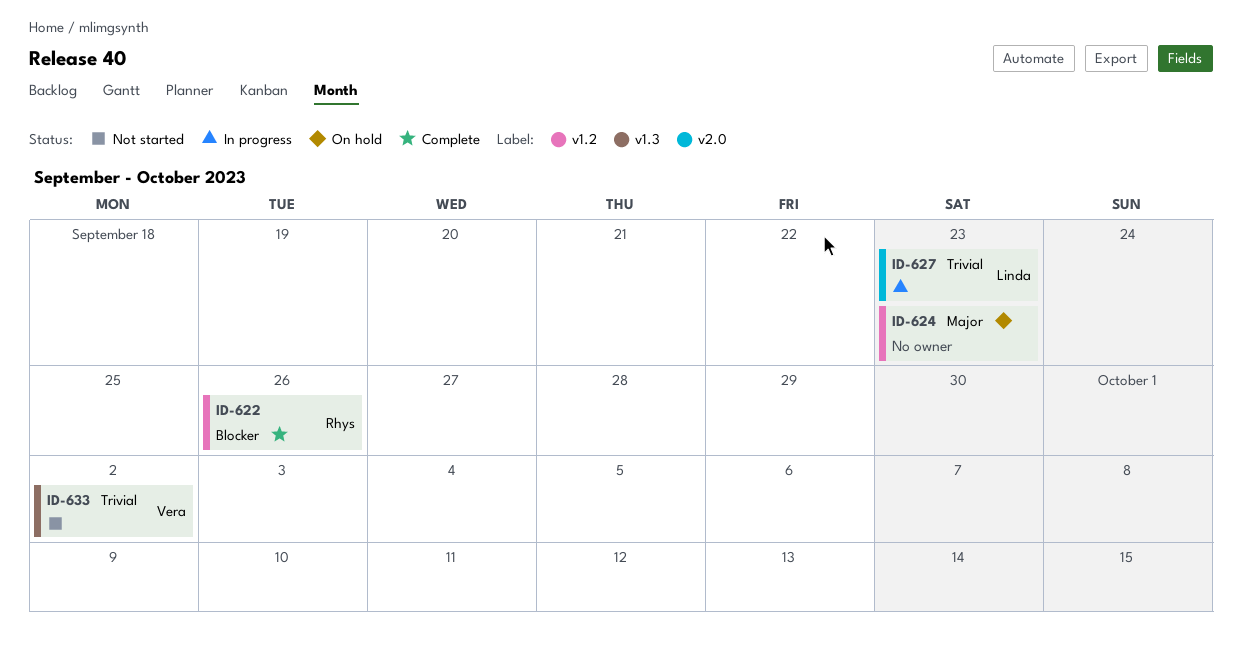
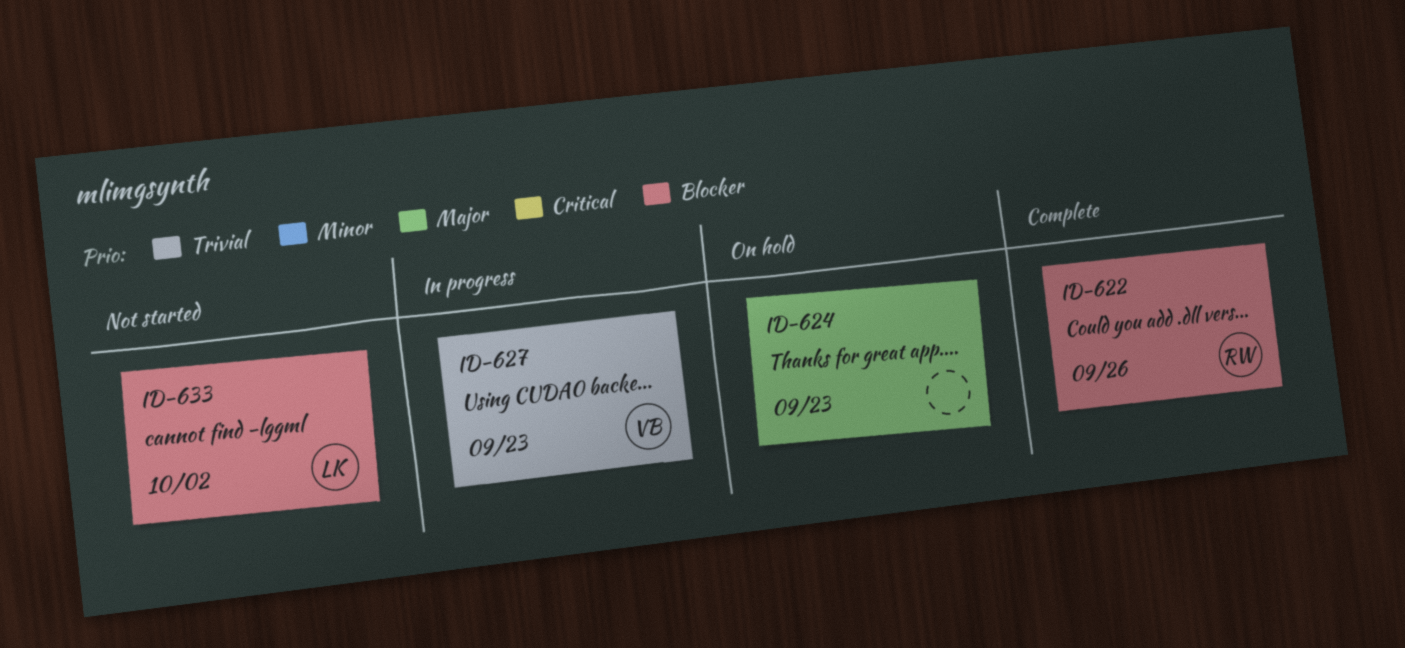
ID-627, owner: Linda -> Vera
ID-633, owner: Vera -> Linda
ID-633, priority: Trivial -> Blocker

